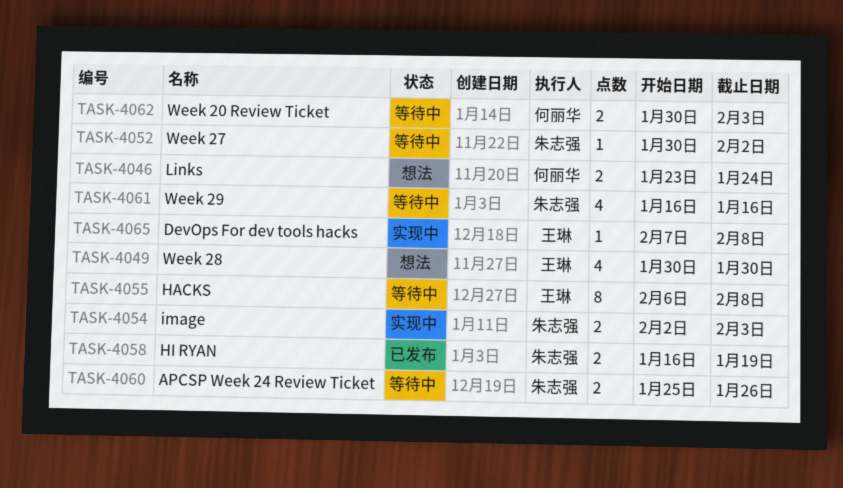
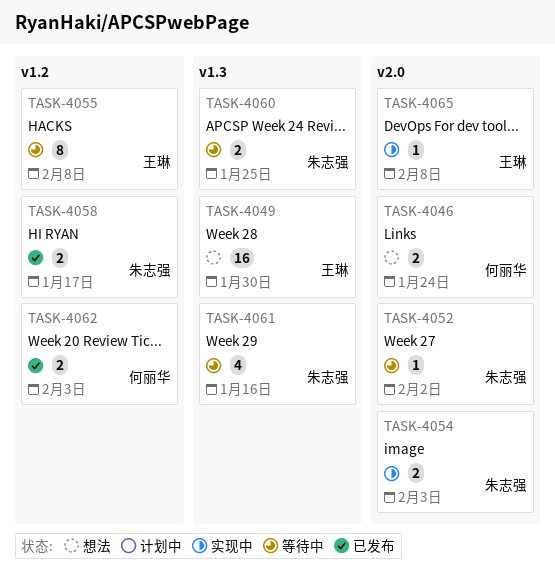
TASK-4049, estimate: 4 -> 16
TASK-4058, due: Jan 19 -> Jan 17
TASK-4060, due: Jan 26 -> Jan 25
TASK-4062, status: 等待中 -> 已发布

